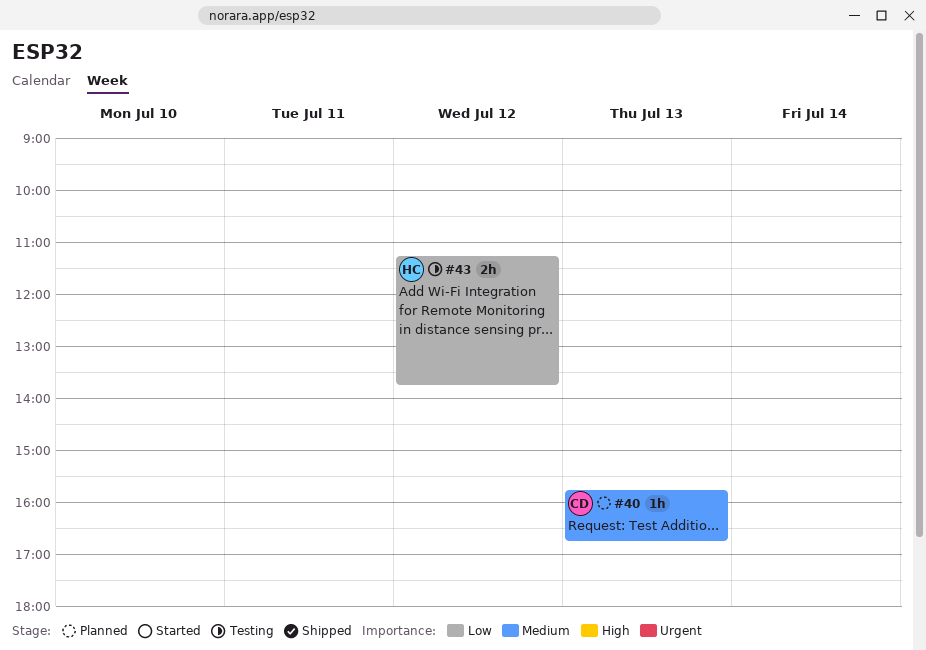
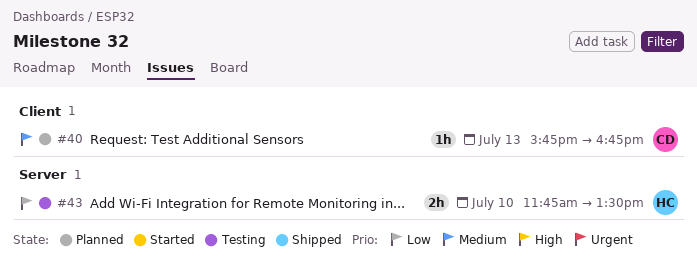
#43, day: Jul 12 -> Jul 10
#43, begins: 11:15 -> 11:45
#43, ends: 13:45 -> 13:30

